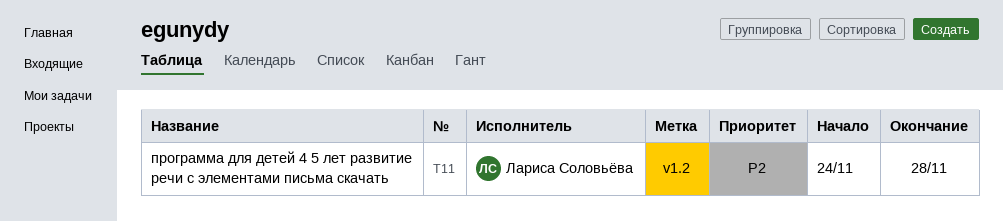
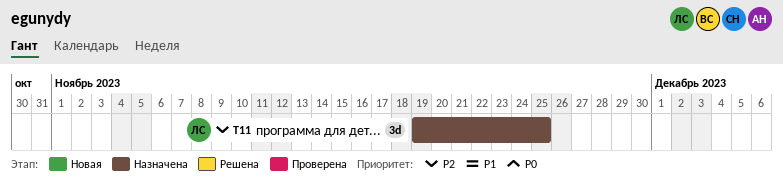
T11, start: Nov 24 -> Nov 19
T11, due: Nov 28 -> Nov 25

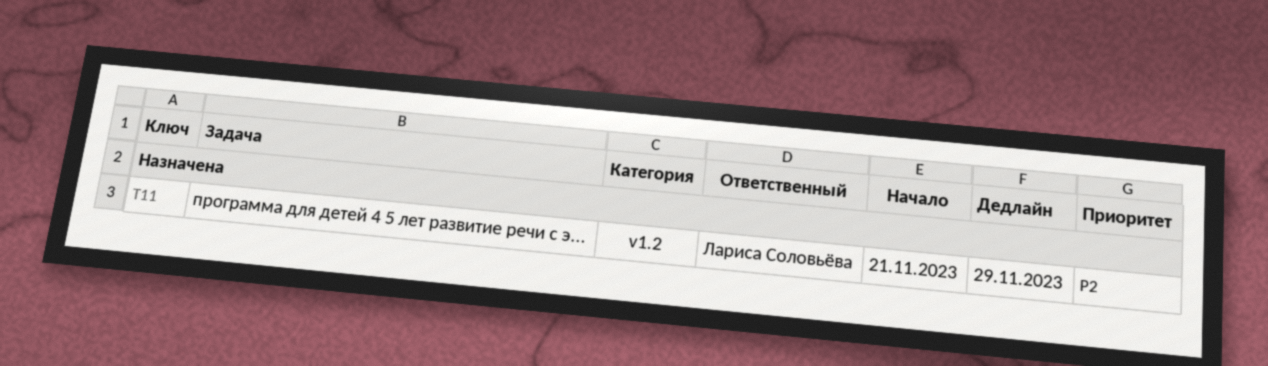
T11, start: Nov 19 -> Nov 21
T11, due: Nov 25 -> Nov 29

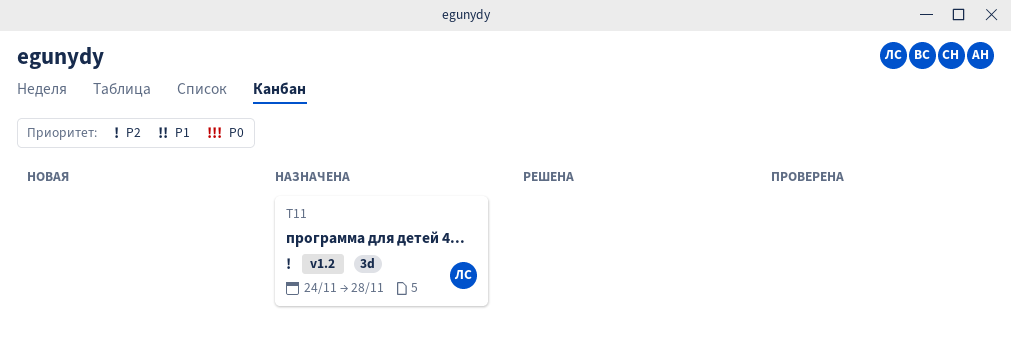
T11, start: Nov 21 -> Nov 24
T11, due: Nov 29 -> Nov 28

